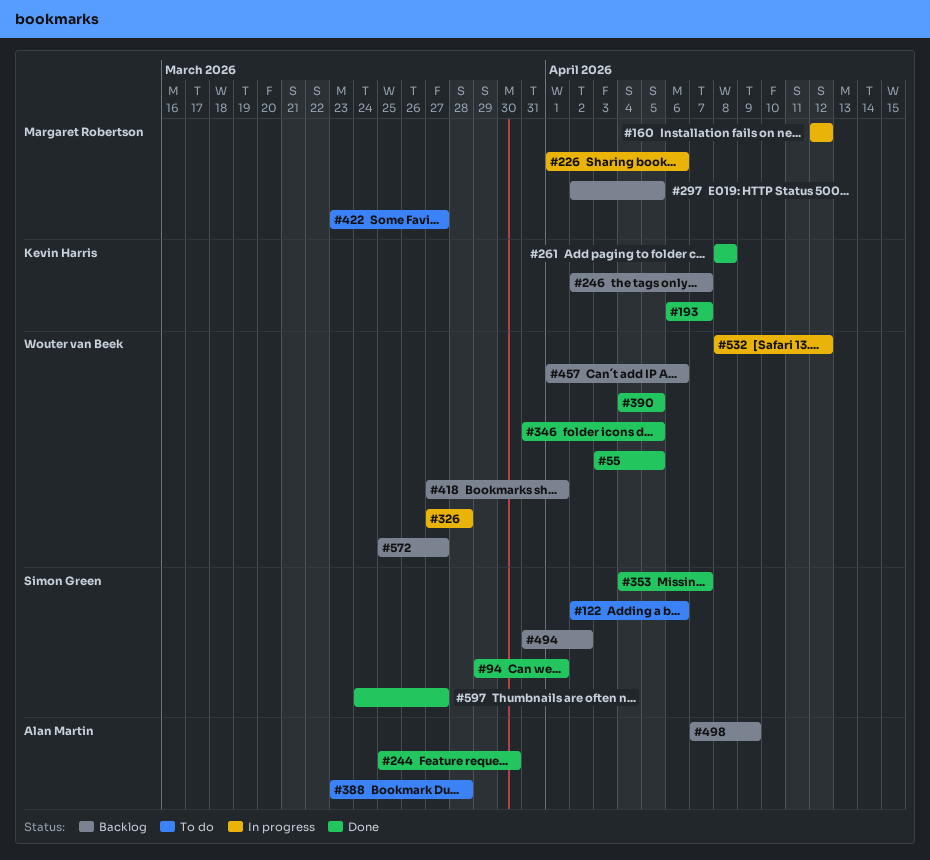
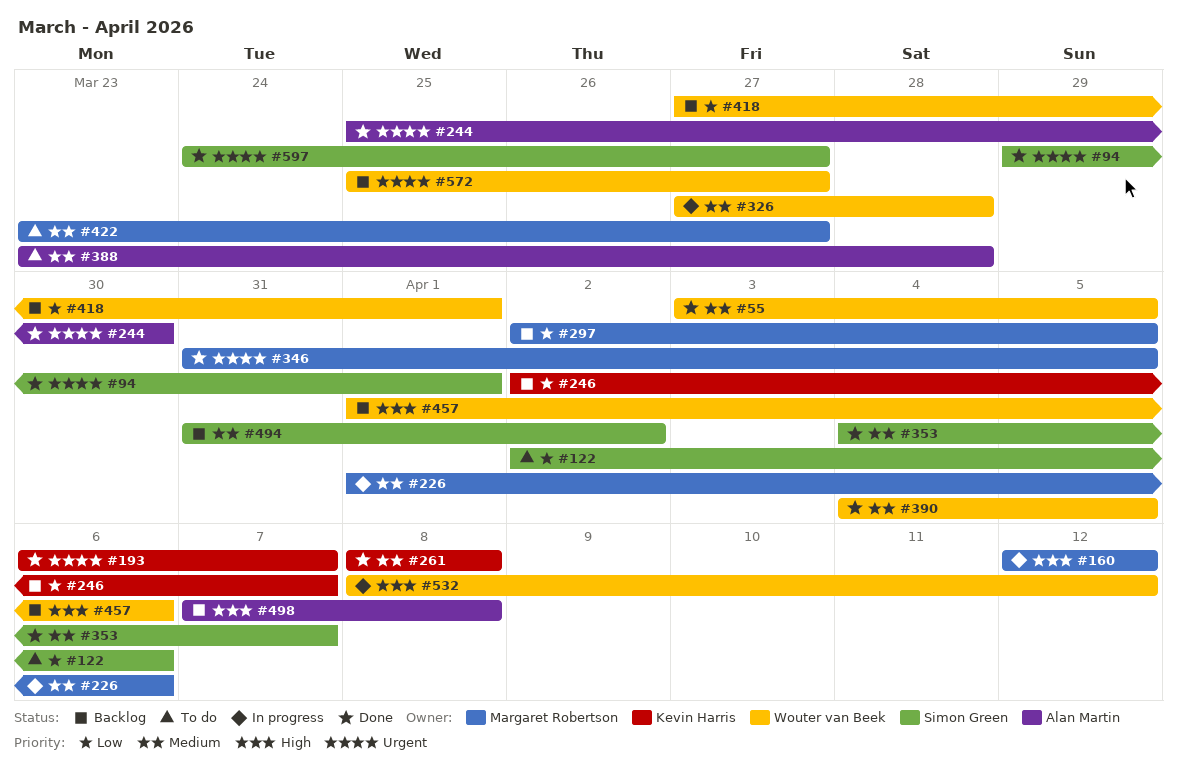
#346, owner: Wouter van Beek -> Margaret Robertson
#498, due: Apr 9 -> Apr 8

